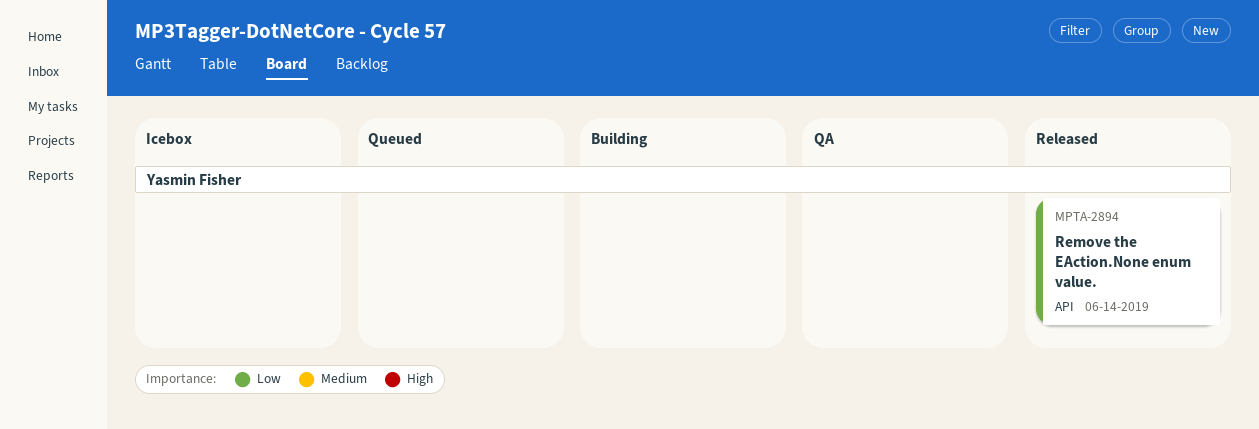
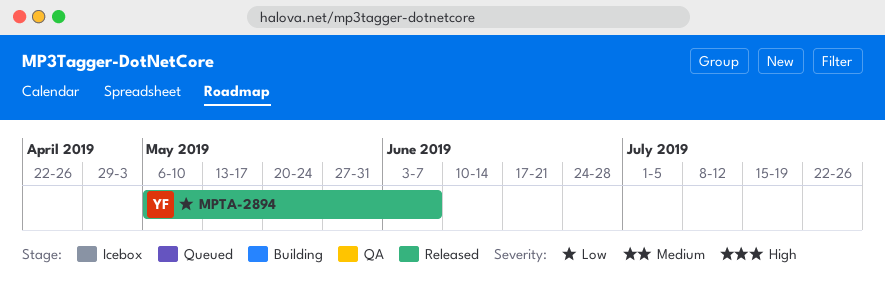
MPTA-2894, due: Jun 14 -> Jun 7

